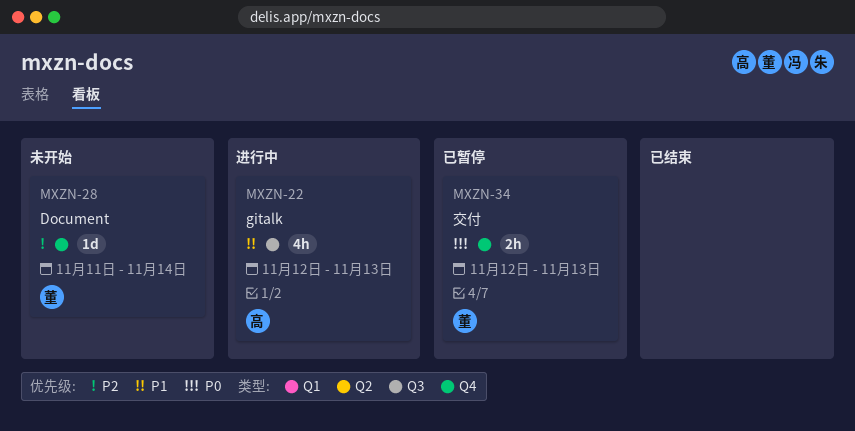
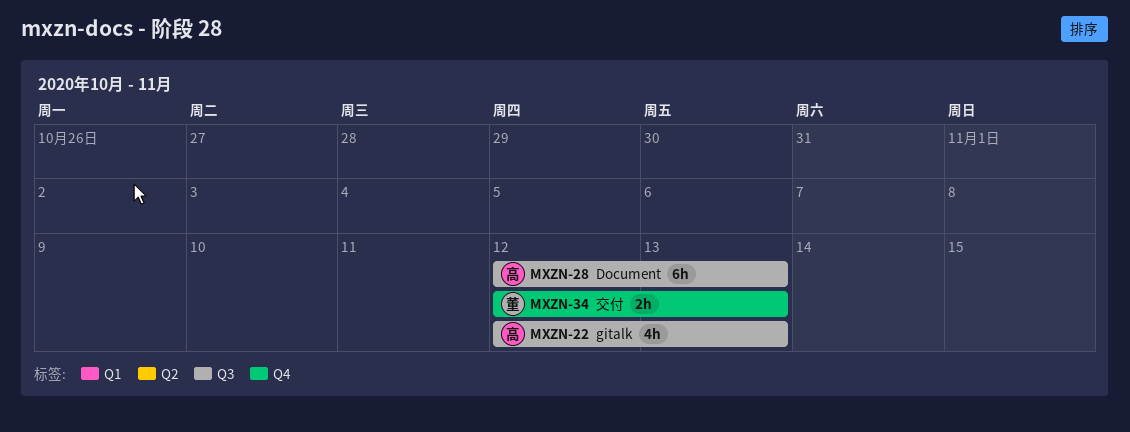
MXZN-28, owner: 董 -> 高
MXZN-28, label: Q4 -> Q3
MXZN-28, estimate: 1d -> 6h
MXZN-28, start: Nov 11 -> Nov 12
MXZN-28, due: Nov 14 -> Nov 13

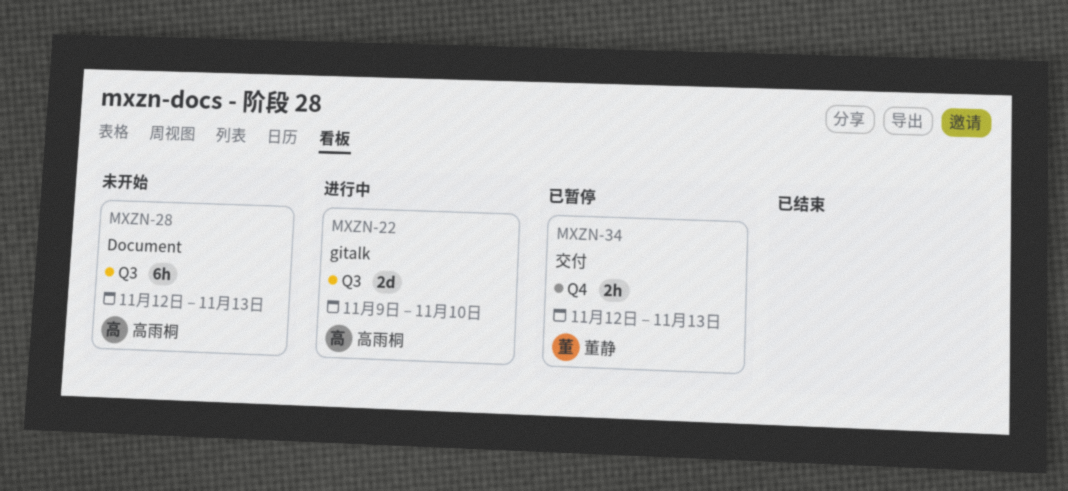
MXZN-22, estimate: 4h -> 2d
MXZN-22, start: Nov 12 -> Nov 9
MXZN-22, due: Nov 13 -> Nov 10

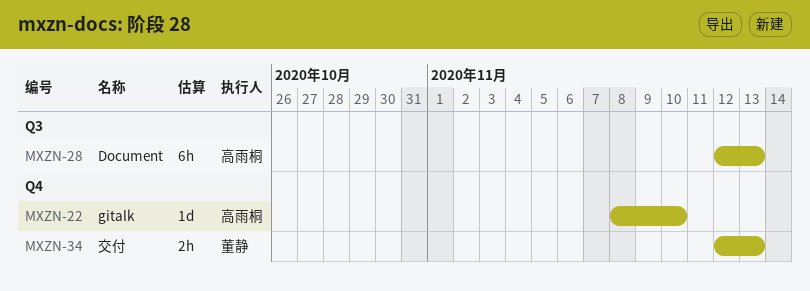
MXZN-22, label: Q3 -> Q4
MXZN-22, estimate: 2d -> 1d
MXZN-22, start: Nov 9 -> Nov 8

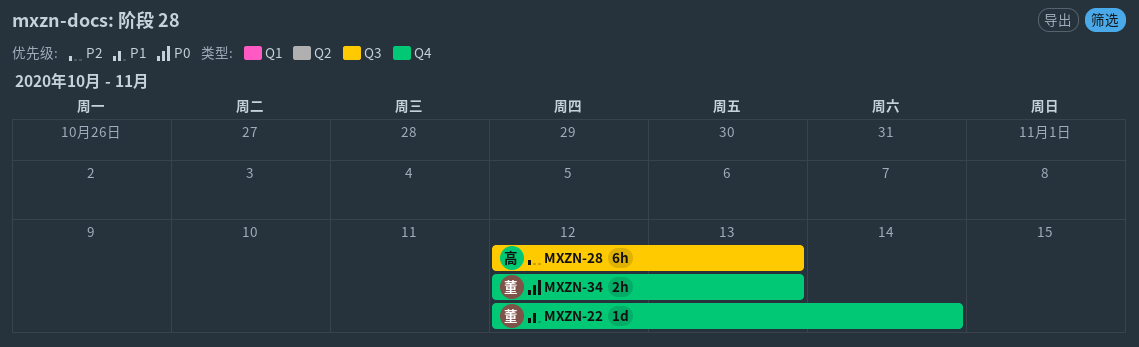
MXZN-22, owner: 高雨桐 -> 董静
MXZN-22, start: Nov 8 -> Nov 12
MXZN-22, due: Nov 10 -> Nov 14

